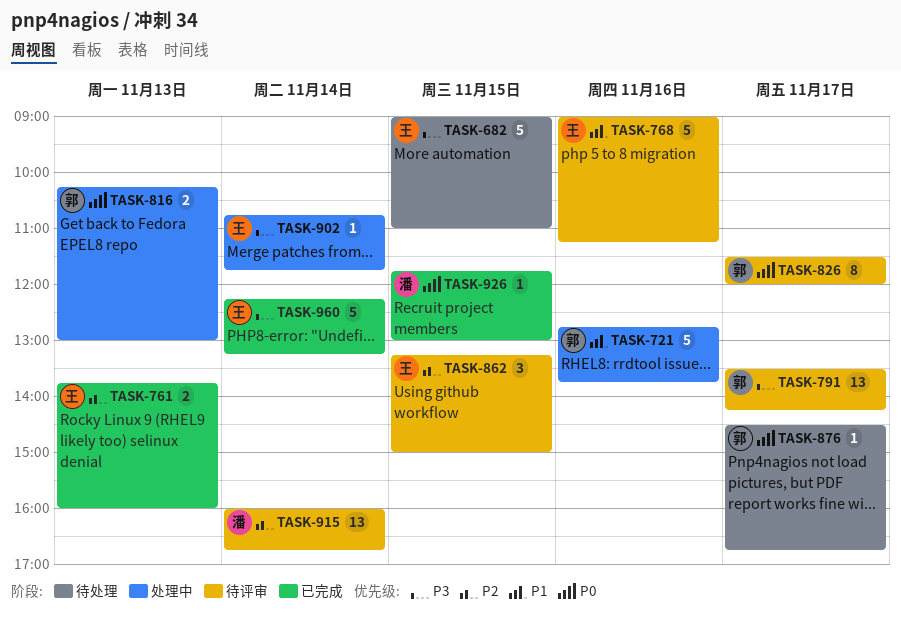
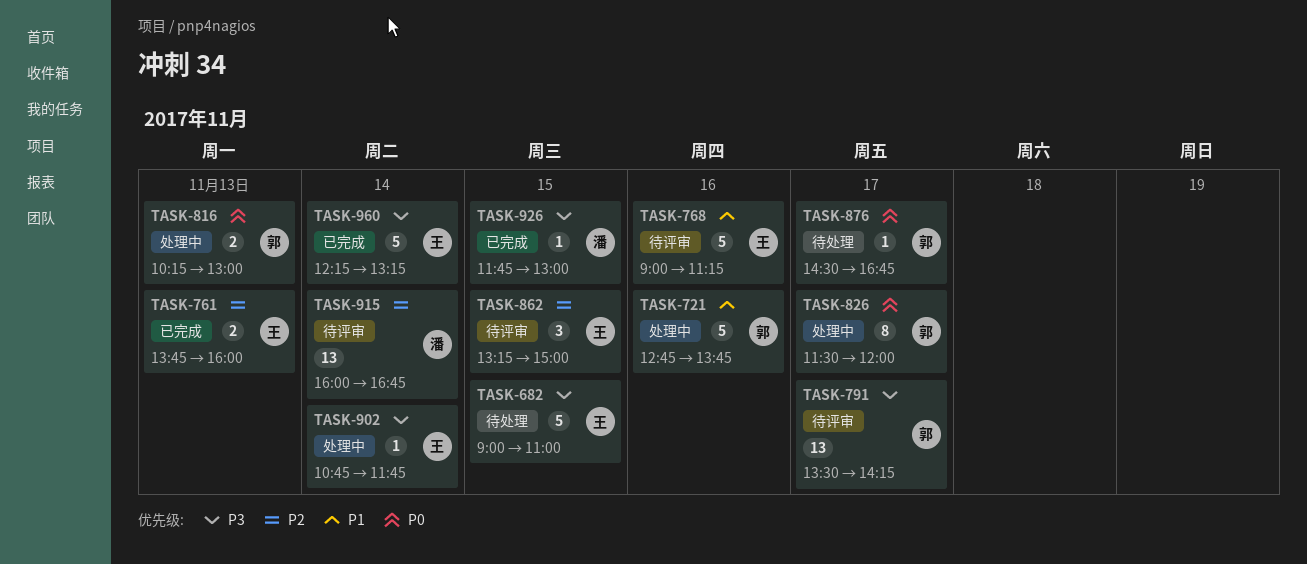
TASK-826, status: 待评审 -> 处理中
TASK-926, priority: P0 -> P3

